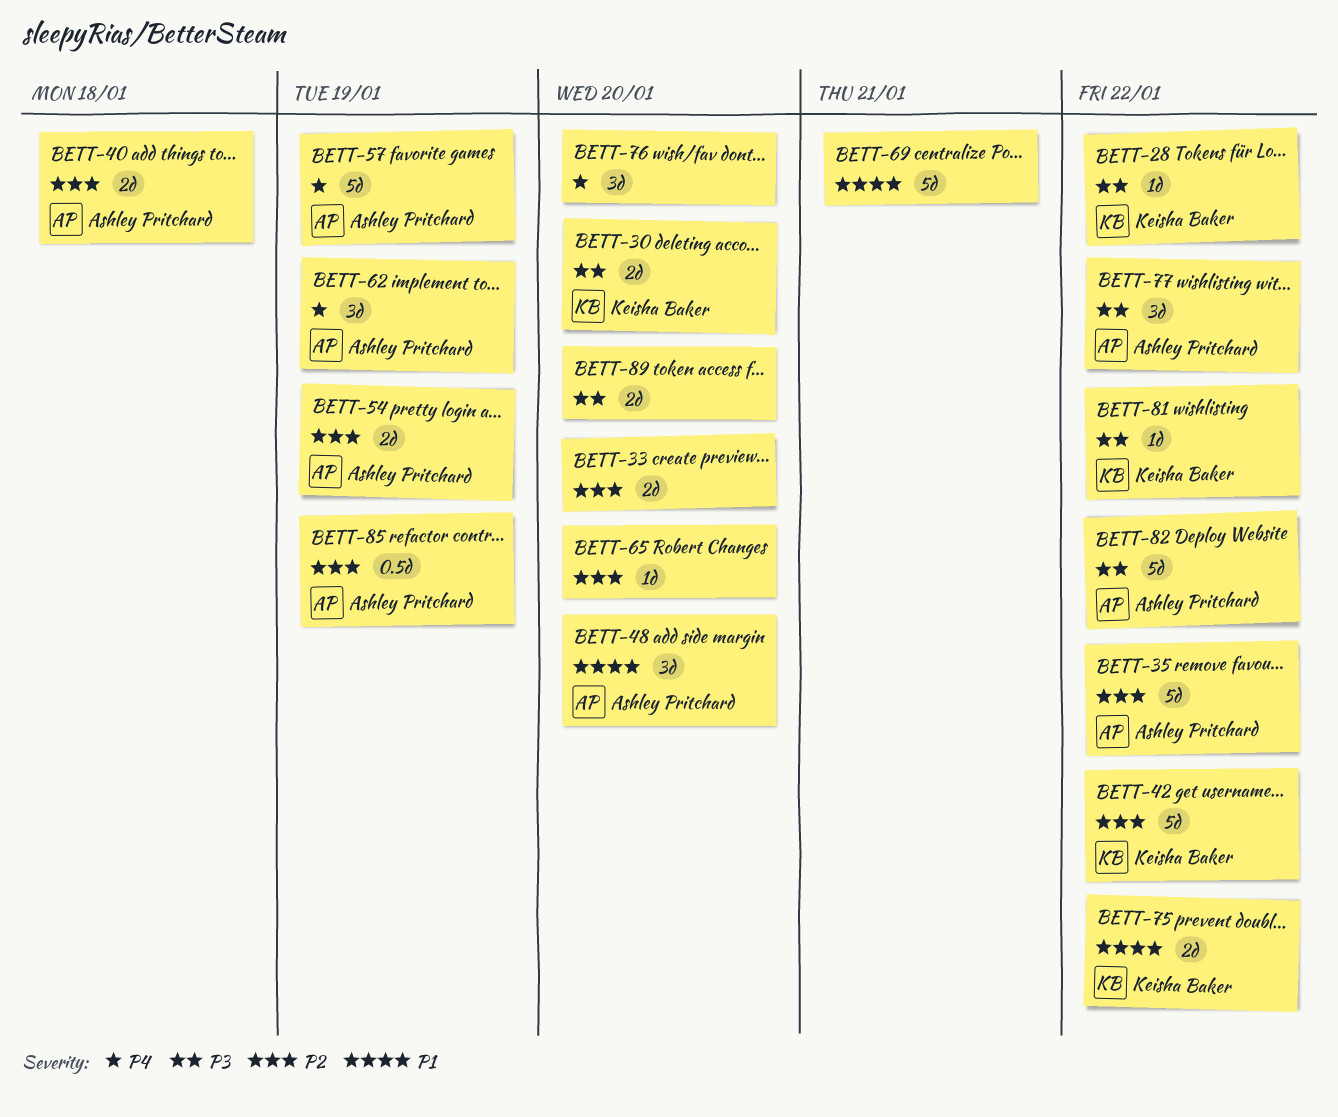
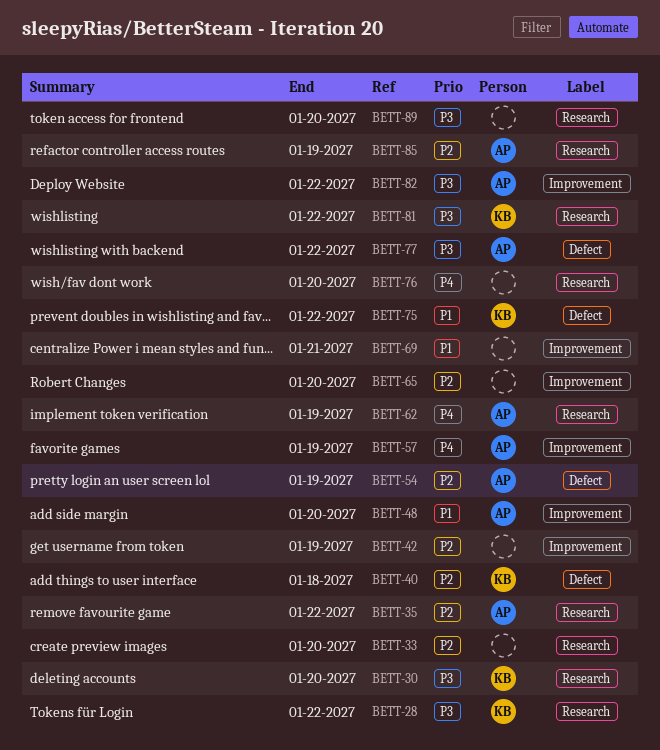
BETT-40, owner: Ashley Pritchard -> Keisha Baker
BETT-42, owner: Keisha Baker -> none
BETT-42, due: Jan 22 -> Jan 19

